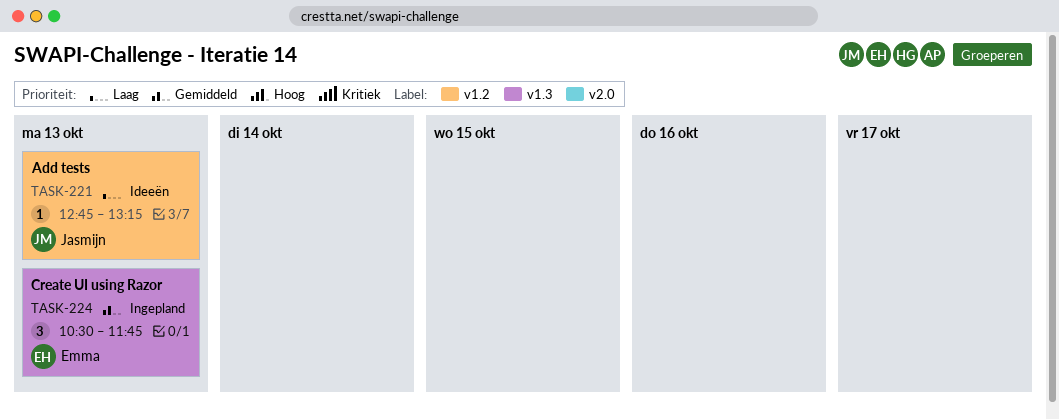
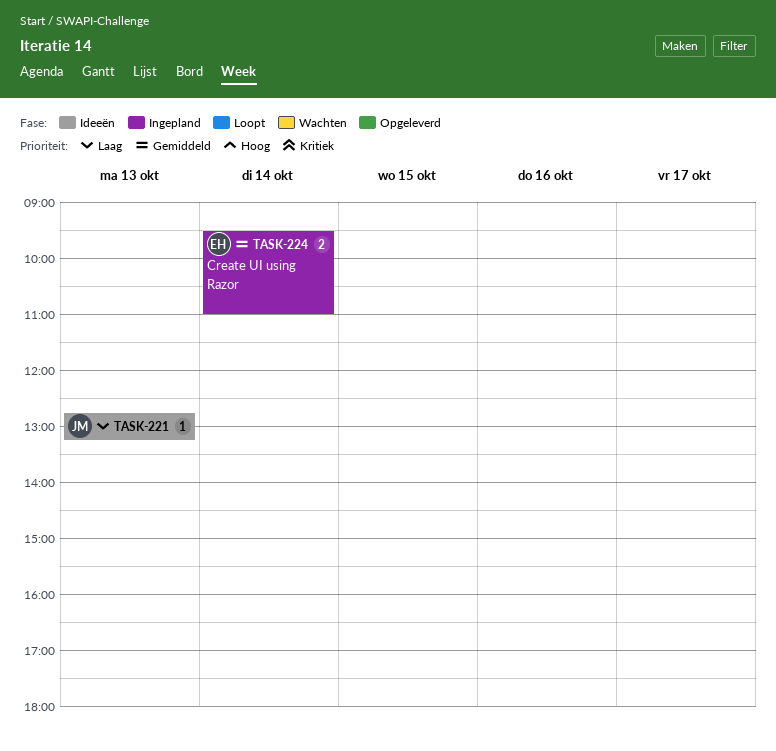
TASK-224, estimate: 3 -> 2
TASK-224, day: Oct 13 -> Oct 14
TASK-224, begins: 10:30 -> 09:30
TASK-224, ends: 11:45 -> 11:00

